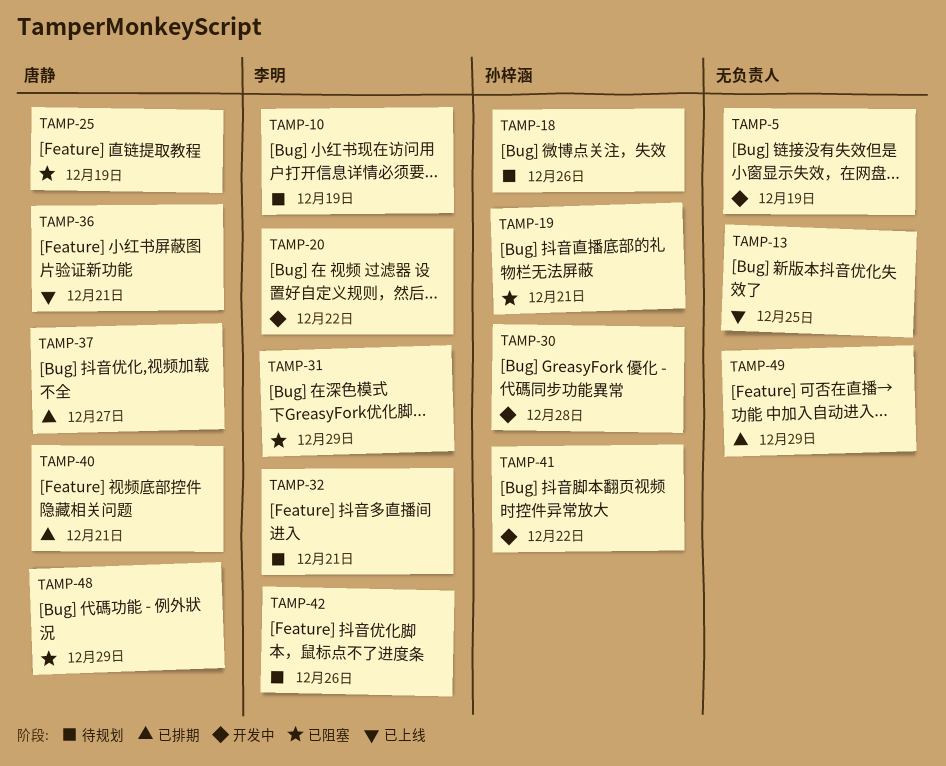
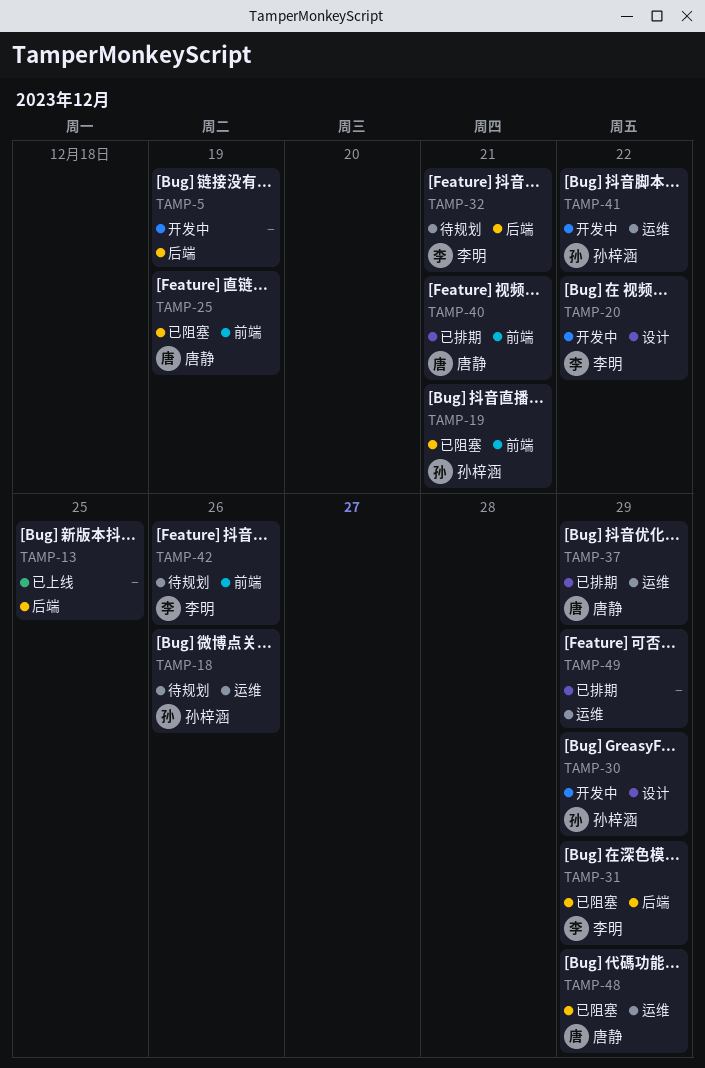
TAMP-10: present -> none
TAMP-30, due: Dec 28 -> Dec 29
TAMP-36: present -> none
TAMP-37, due: Dec 27 -> Dec 29

